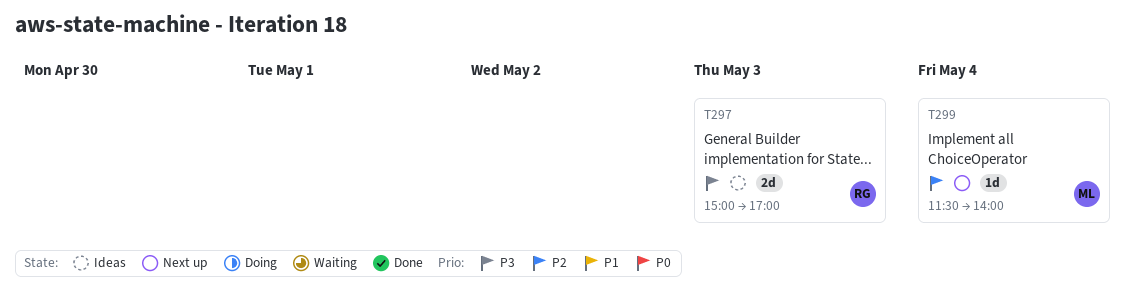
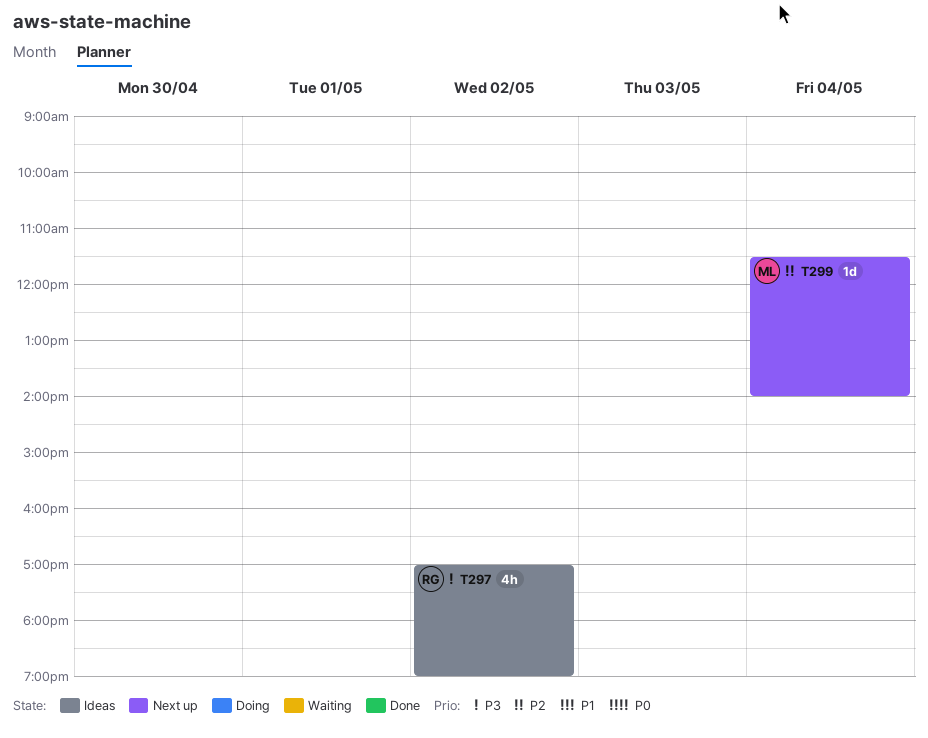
T297, estimate: 2d -> 4h
T297, day: May 3 -> May 2
T297, begins: 15:00 -> 17:00
T297, ends: 17:00 -> 19:00

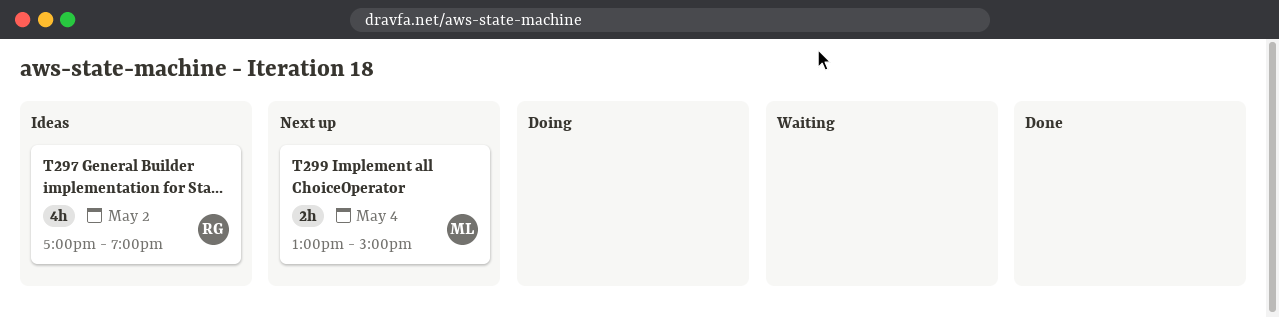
T299, estimate: 1d -> 2h
T299, begins: 11:30 -> 13:00
T299, ends: 14:00 -> 15:00

